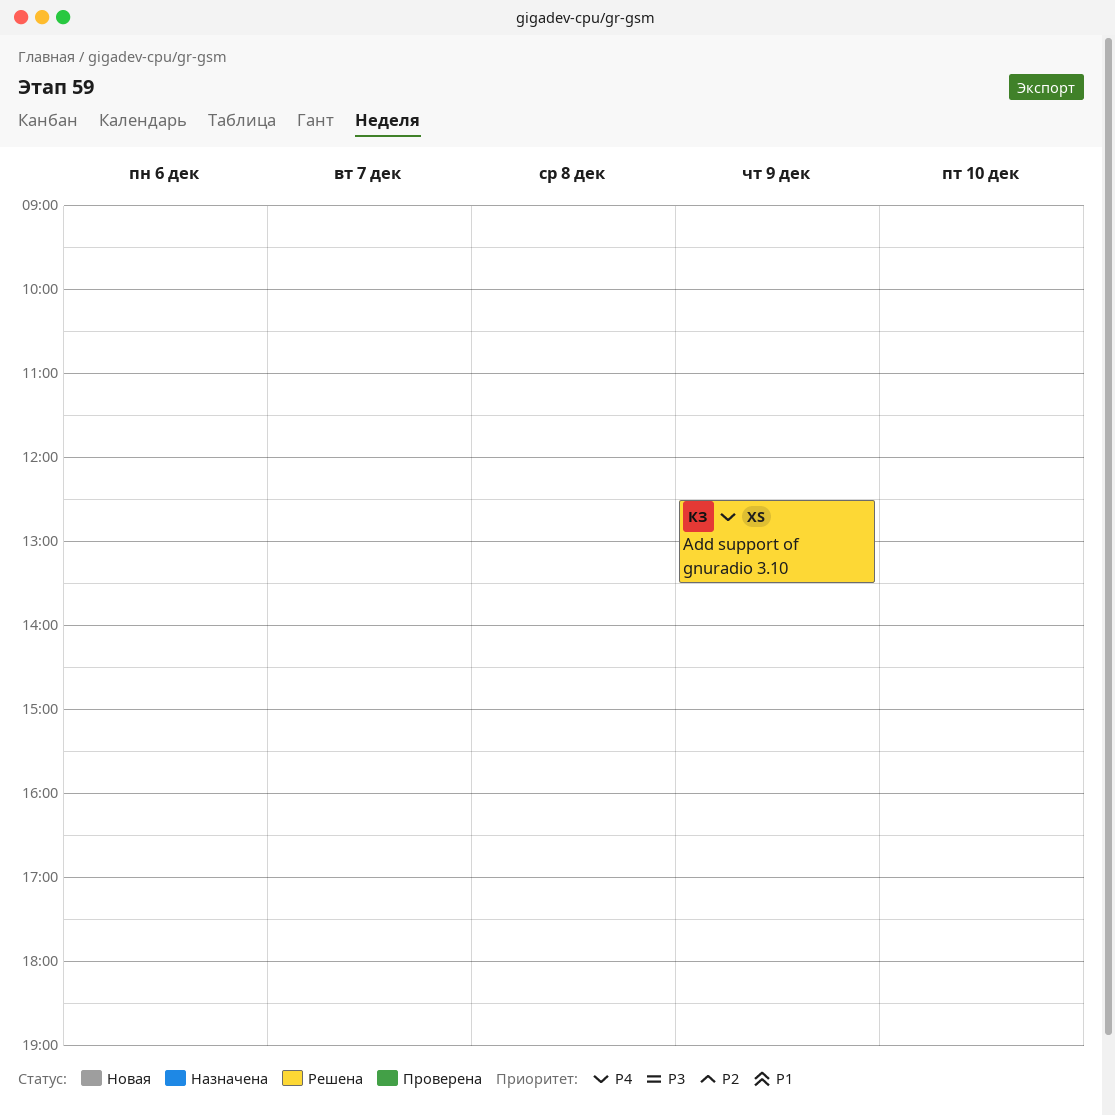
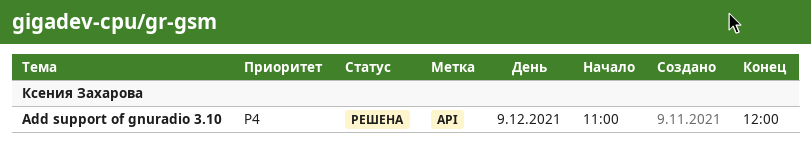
Add support of gnuradio 3.10, begins: 12:30 -> 11:00
Add support of gnuradio 3.10, ends: 13:30 -> 12:00

